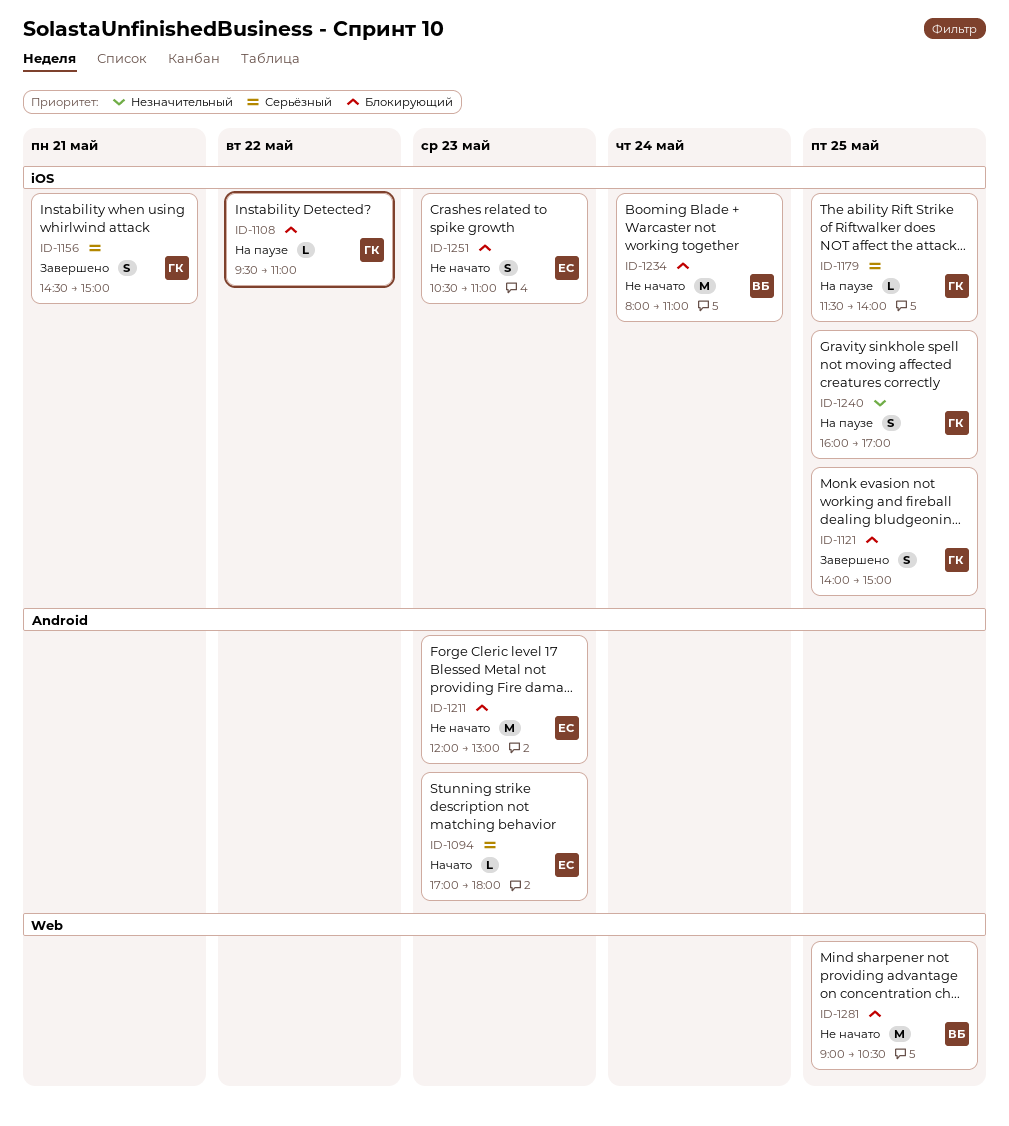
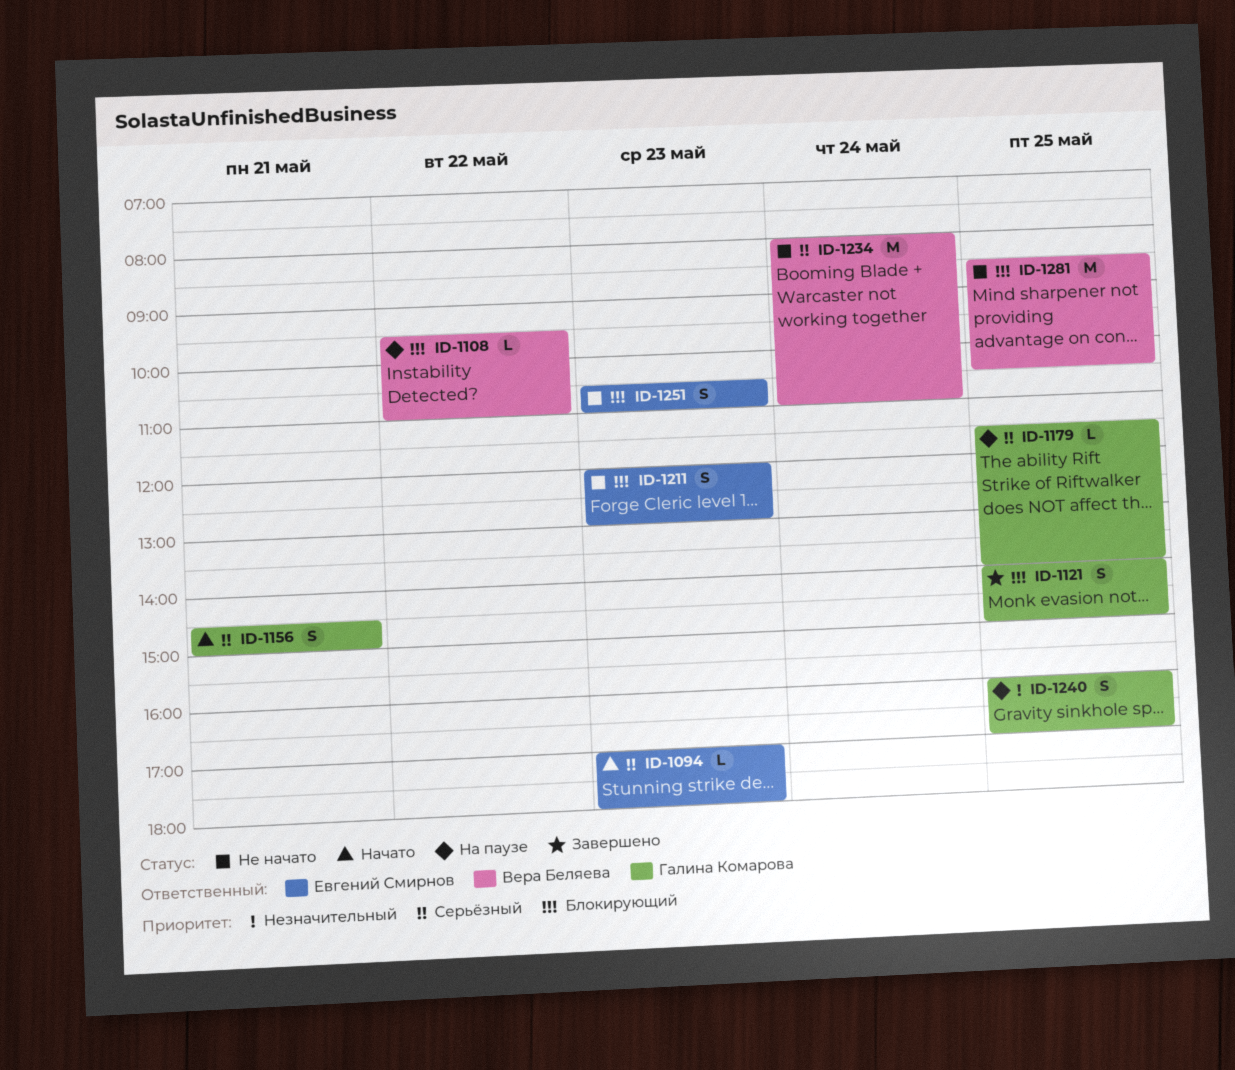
ID-1108, owner: Галина Комарова -> Вера Беляева
ID-1156, status: Завершено -> Начато
ID-1211, estimate: M -> S
ID-1234, priority: Блокирующий -> Серьёзный
ID-1281, begins: 09:00 -> 08:30

